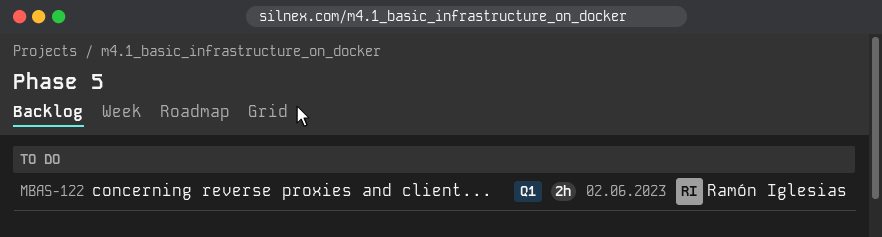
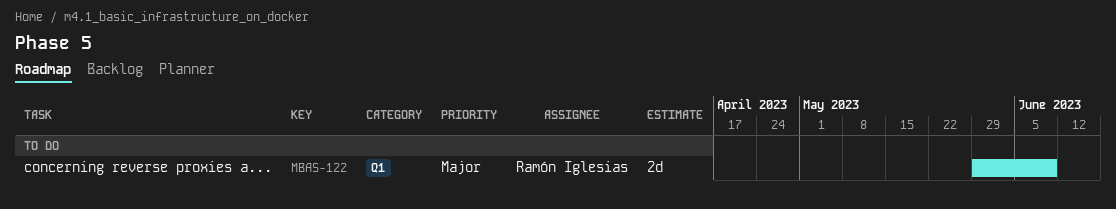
MBAS-122, estimate: 2h -> 2d
MBAS-122, due: Jun 2 -> Jun 9

